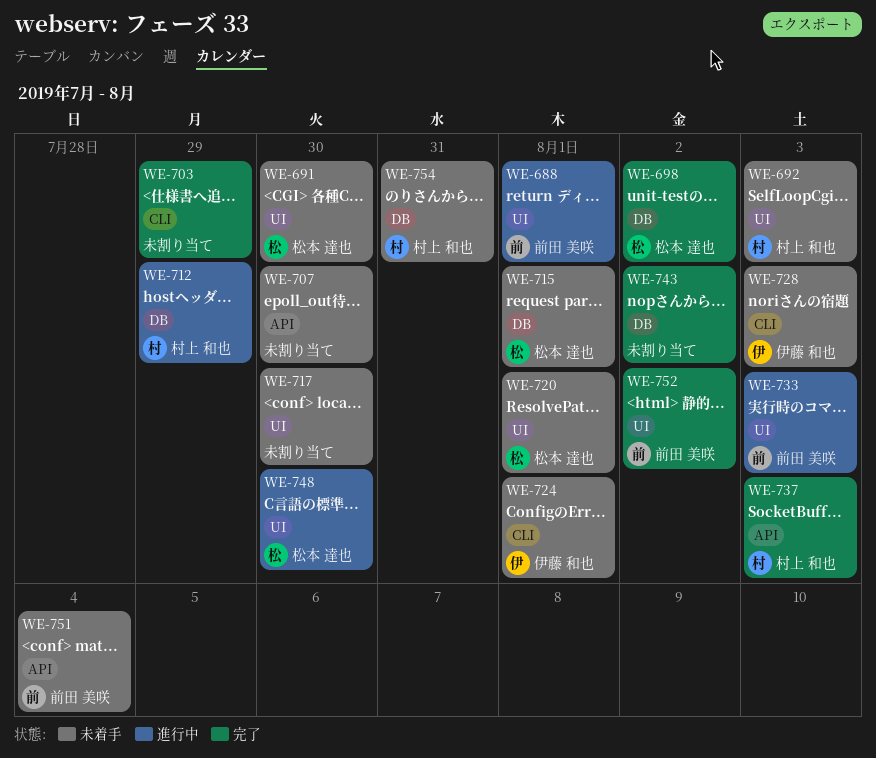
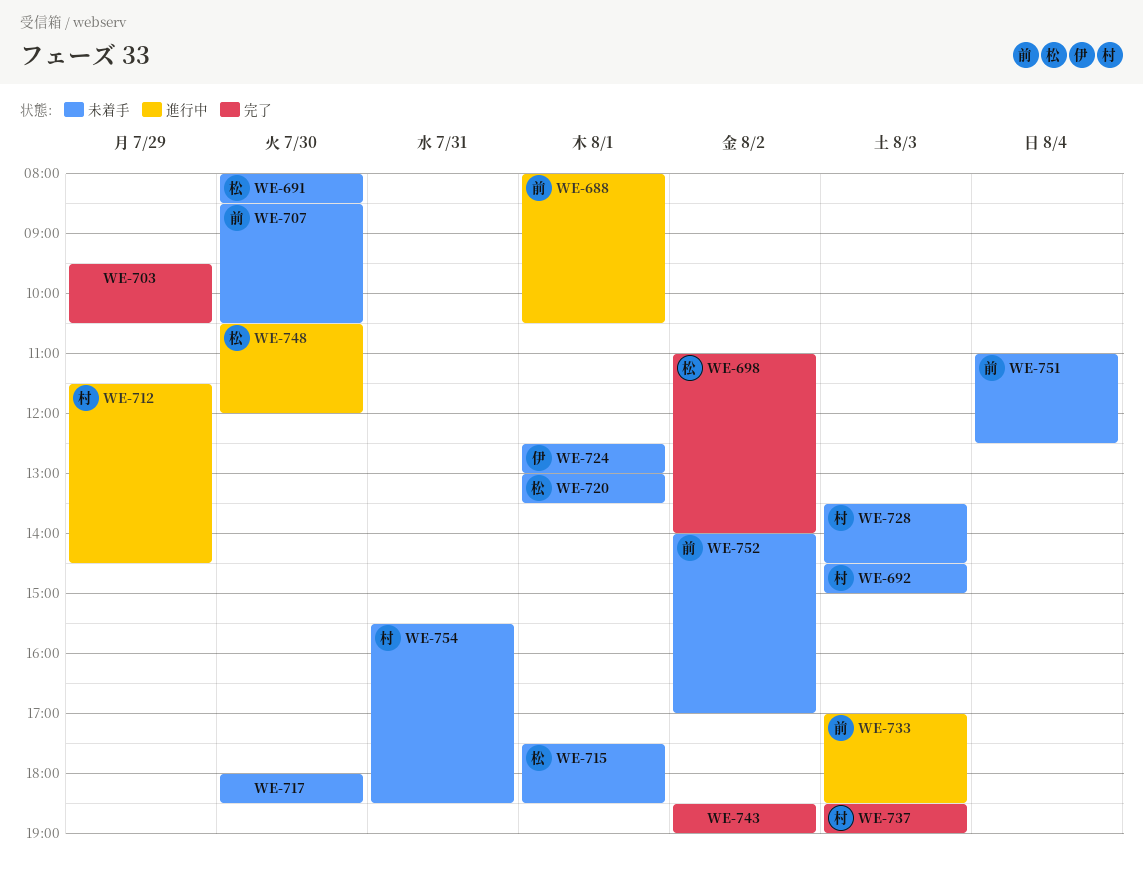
WE-707, owner: none -> 前田 美咲
WE-728, owner: 伊藤 和也 -> 村上 和也
WE-752, status: 完了 -> 未着手

